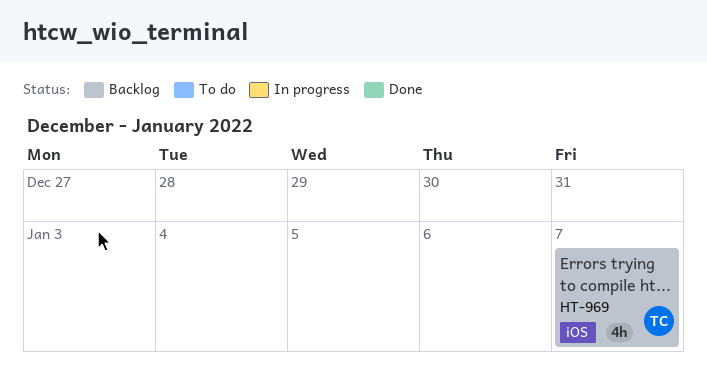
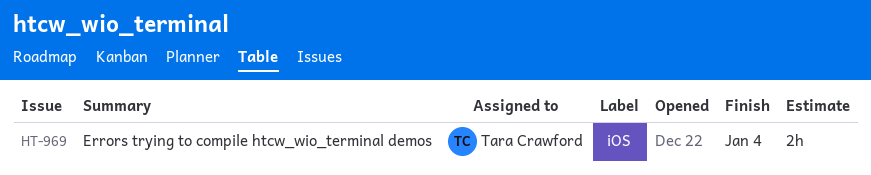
HT-969, estimate: 4h -> 2h
HT-969, due: Jan 7 -> Jan 4

